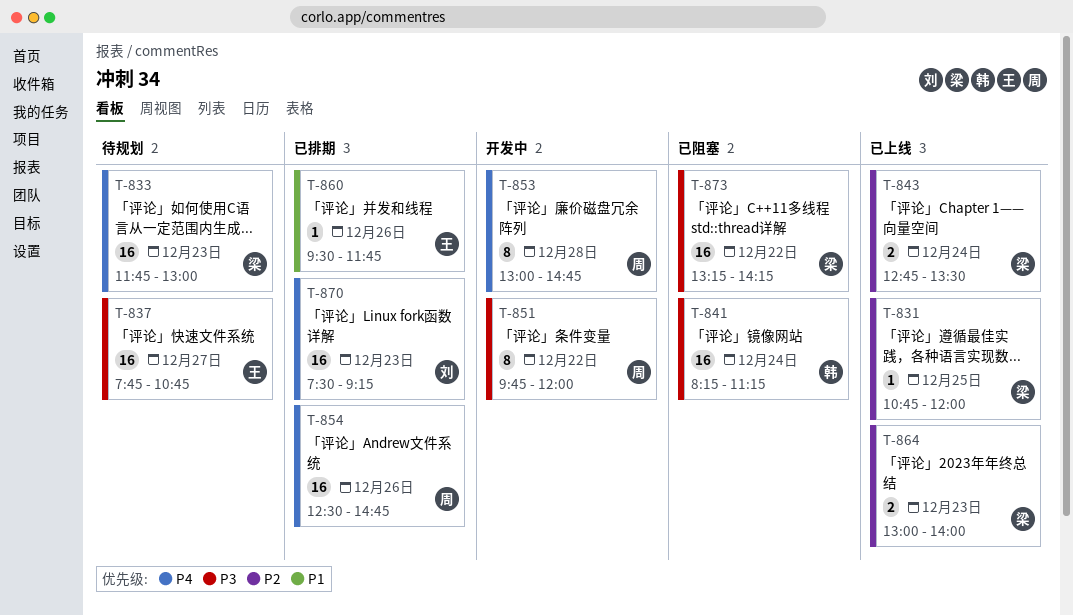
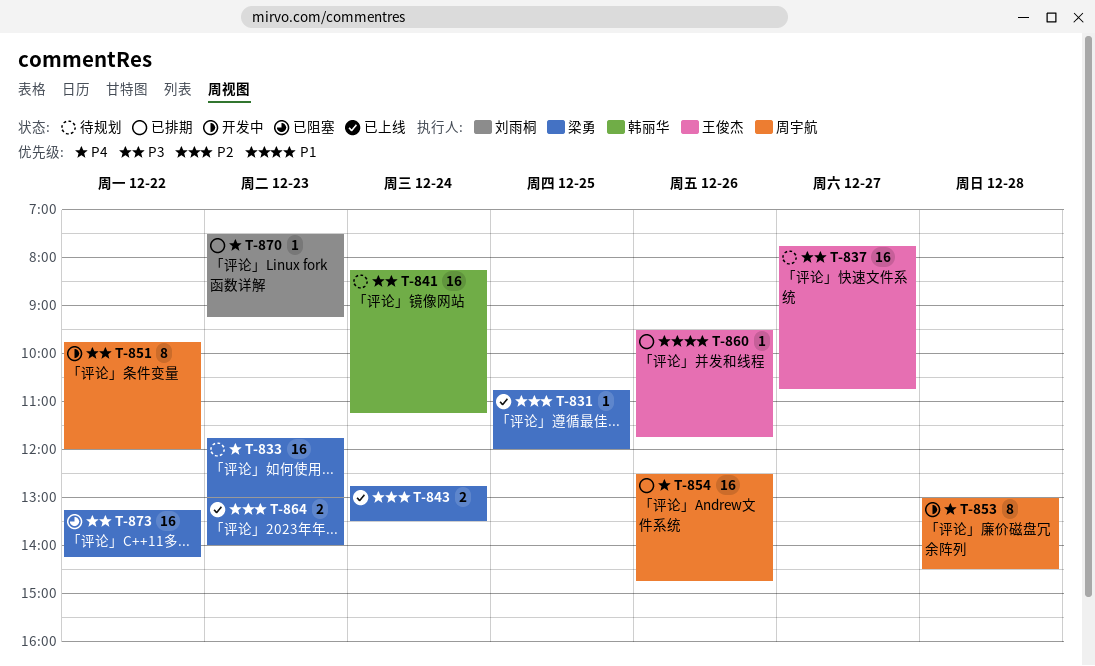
T-841, status: 已阻塞 -> 待规划
T-853, ends: 14:45 -> 14:30
T-870, estimate: 16 -> 1

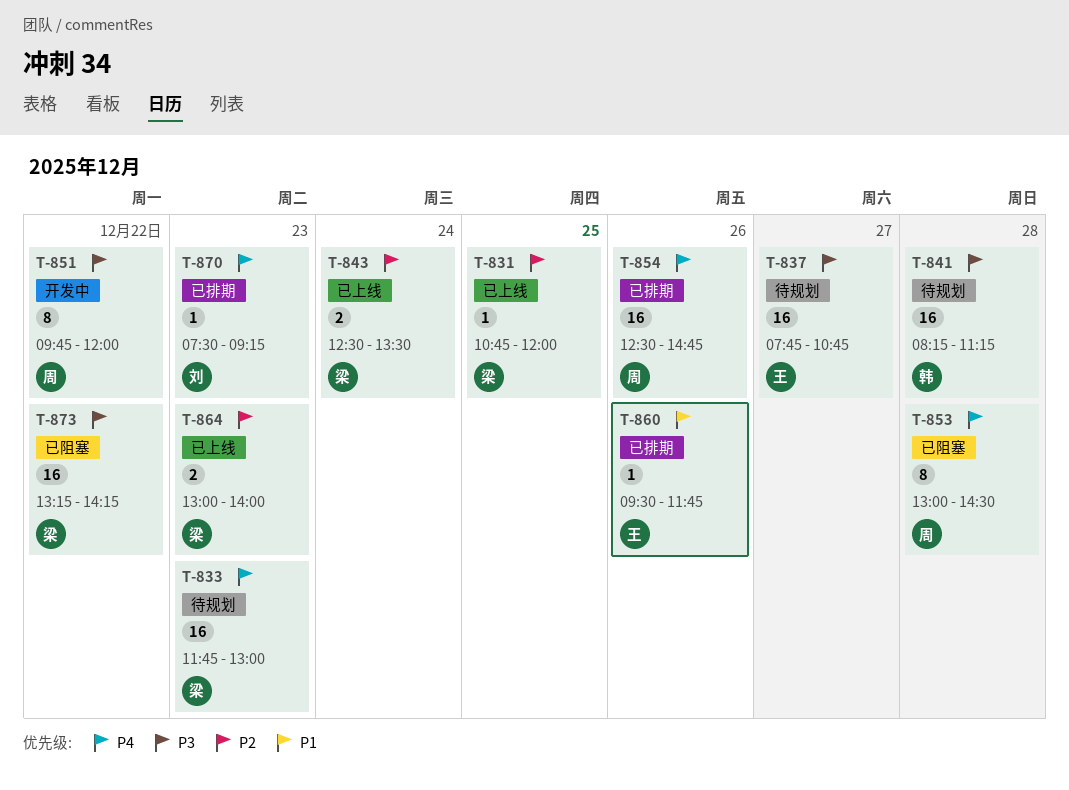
T-841, day: Dec 24 -> Dec 28
T-843, begins: 12:45 -> 12:30
T-853, status: 开发中 -> 已阻塞

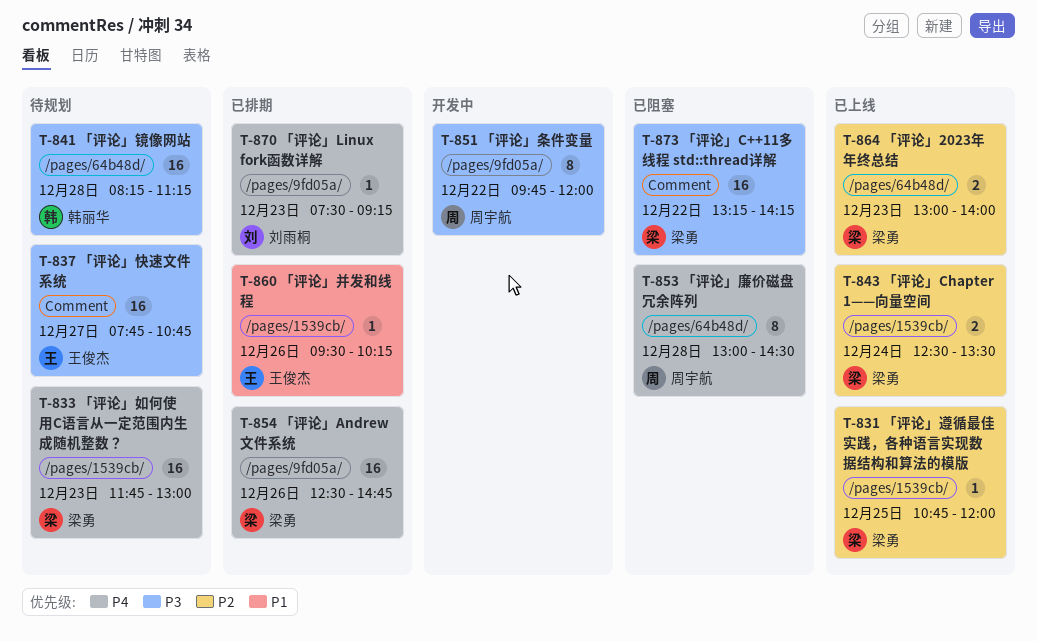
T-854, owner: 周宇航 -> 梁勇
T-860, ends: 11:45 -> 10:15

